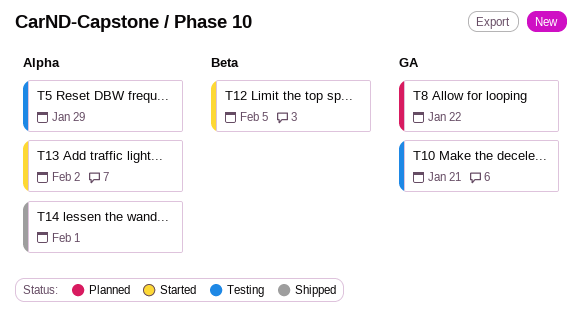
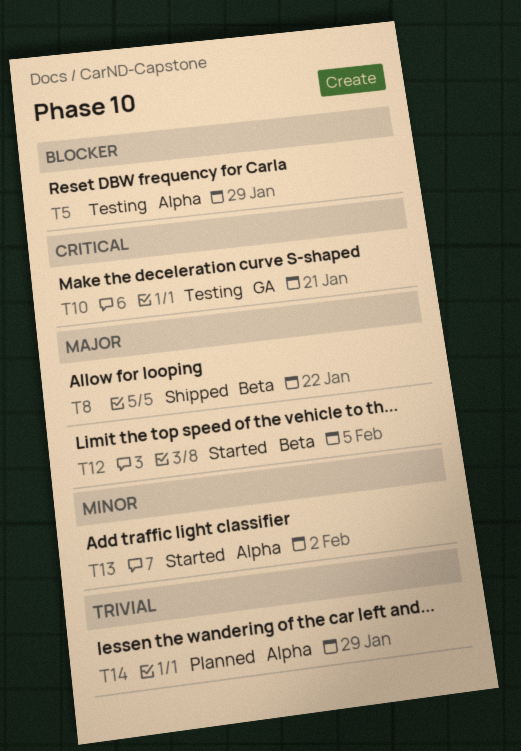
T8, status: Planned -> Shipped
T8, label: GA -> Beta
T14, status: Shipped -> Planned
T14, due: Feb 1 -> Jan 29

